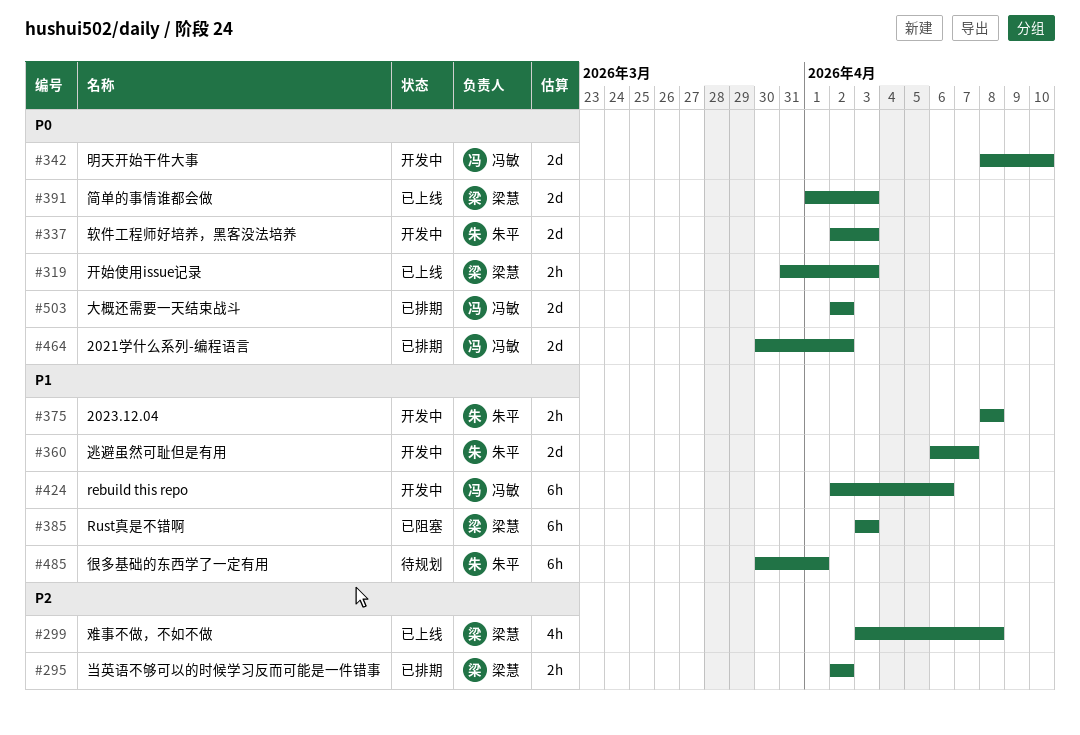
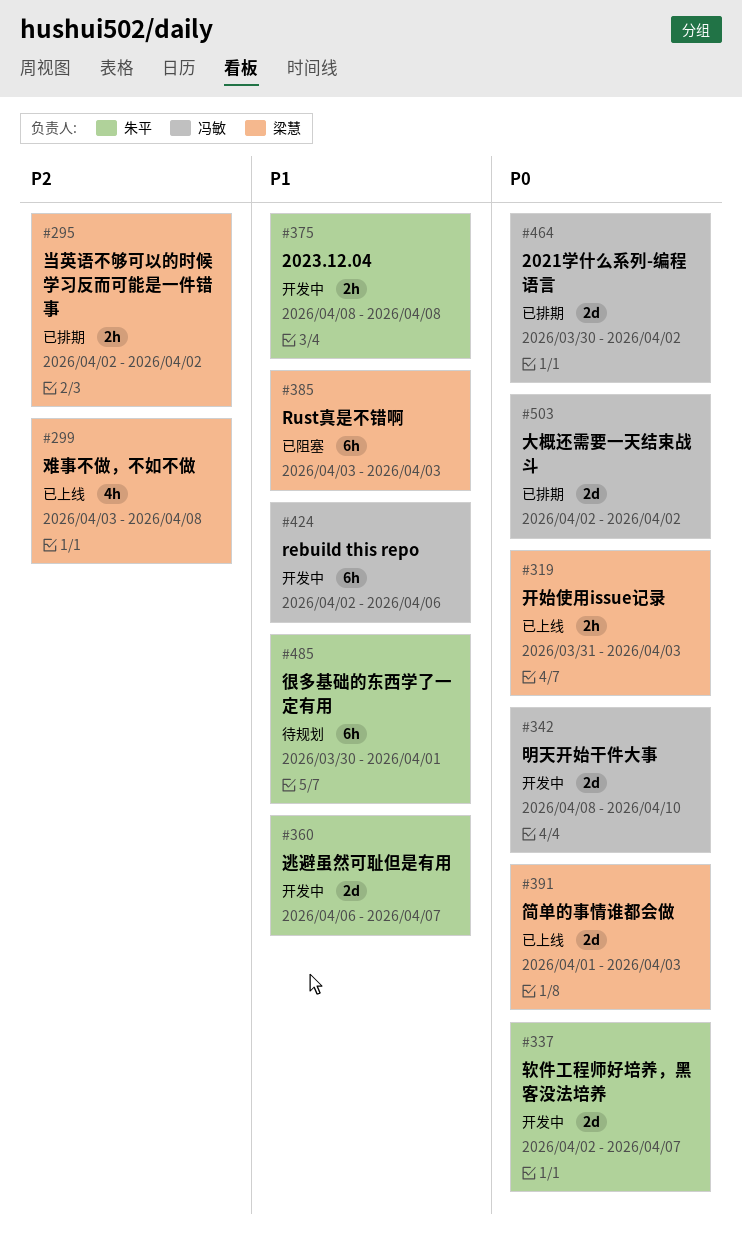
#337, due: Apr 3 -> Apr 7

